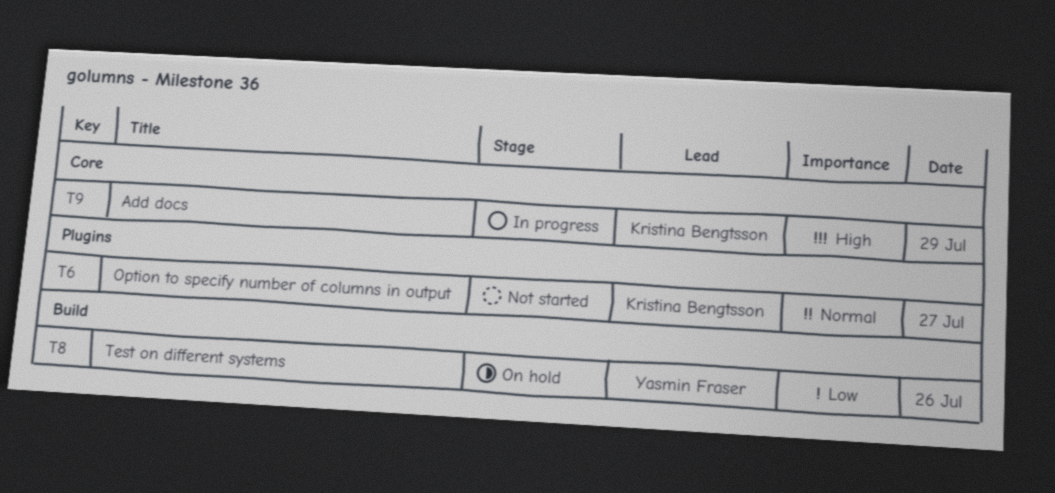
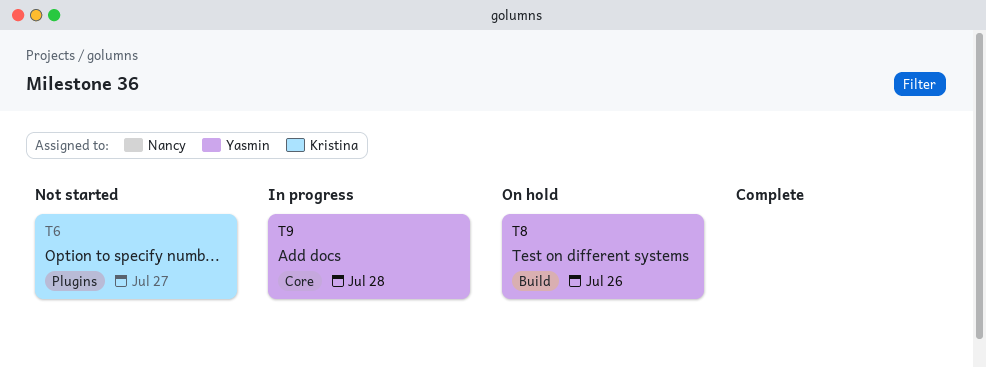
T9, owner: Kristina Bengtsson -> Yasmin Fraser
T9, day: Jul 29 -> Jul 28

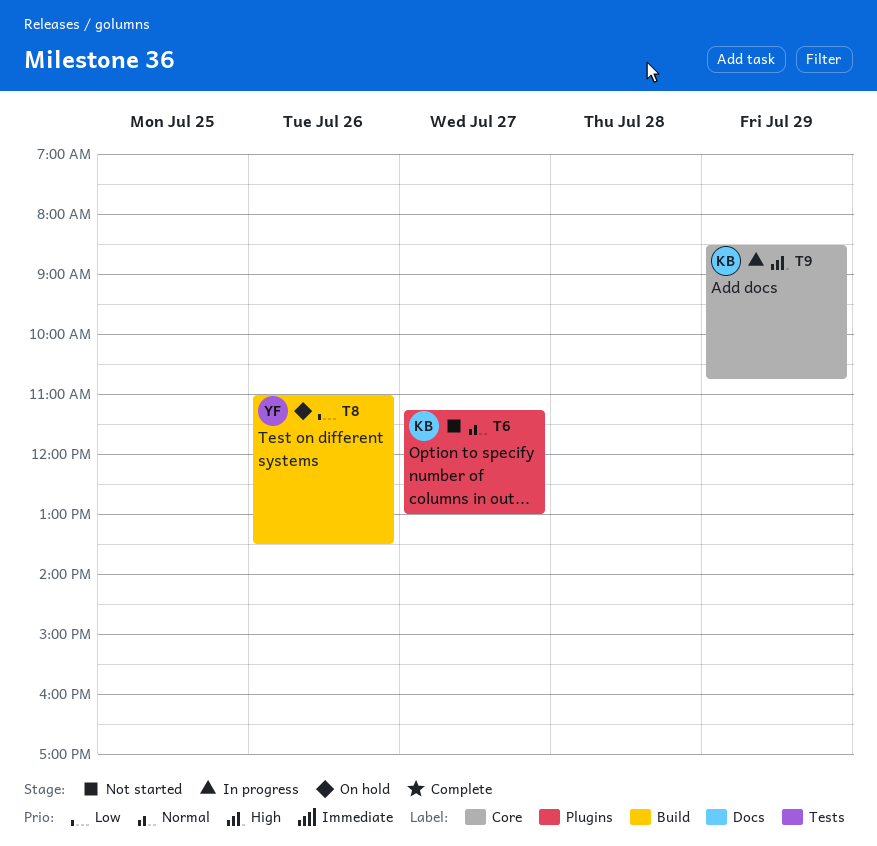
T9, owner: Yasmin -> Kristina
T9, day: Jul 28 -> Jul 29

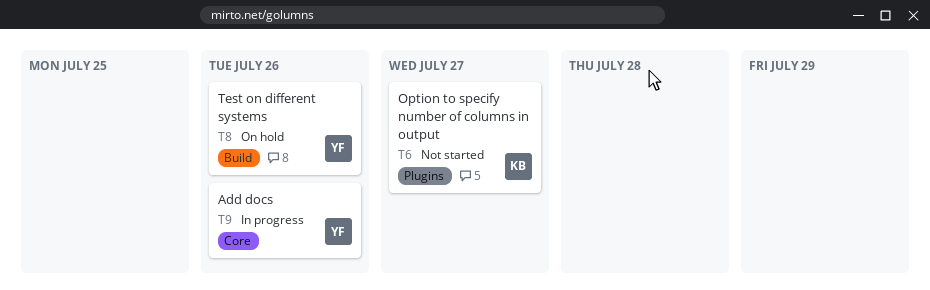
T9, owner: KB -> YF
T9, day: Jul 29 -> Jul 26

